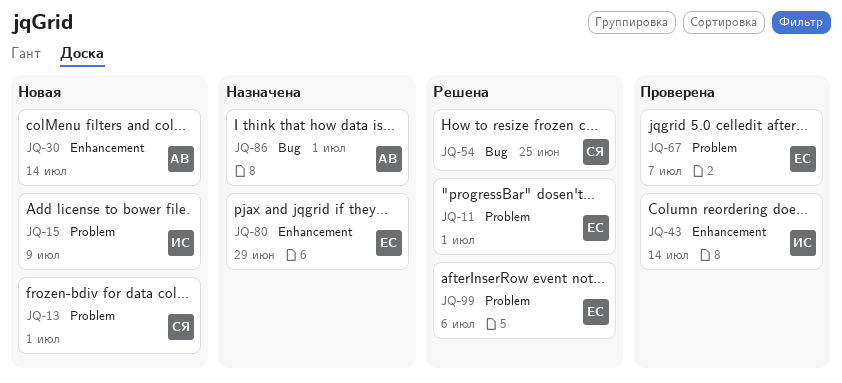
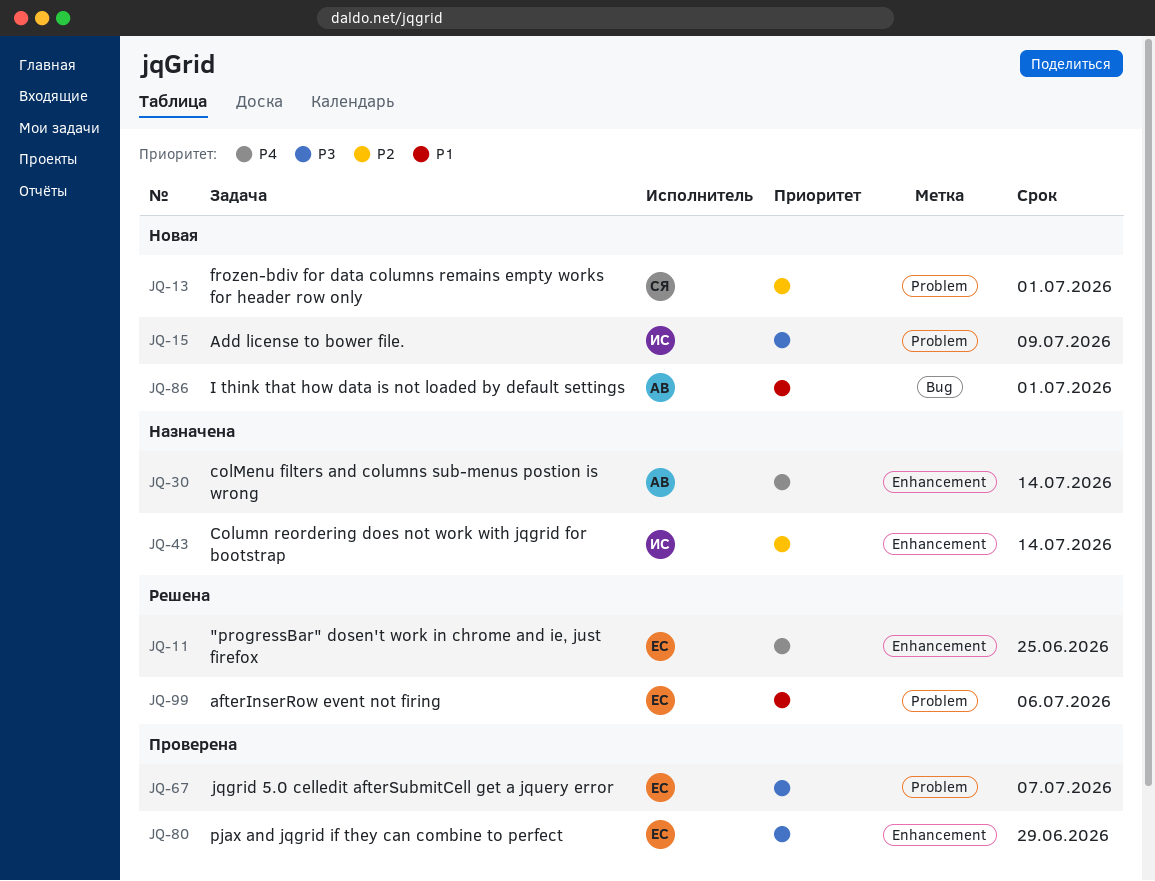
JQ-11, label: Problem -> Enhancement
JQ-11, due: Jul 1 -> Jun 25
JQ-30, status: Новая -> Назначена
JQ-43, status: Проверена -> Назначена
JQ-54: present -> none
JQ-80, status: Назначена -> Проверена
JQ-86, status: Назначена -> Новая

